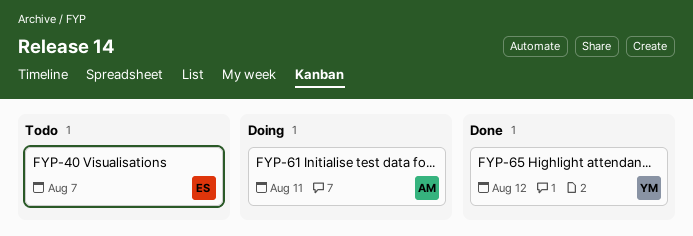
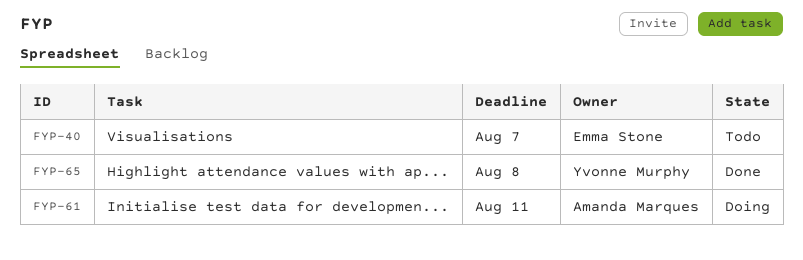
FYP-65, due: Aug 12 -> Aug 8

